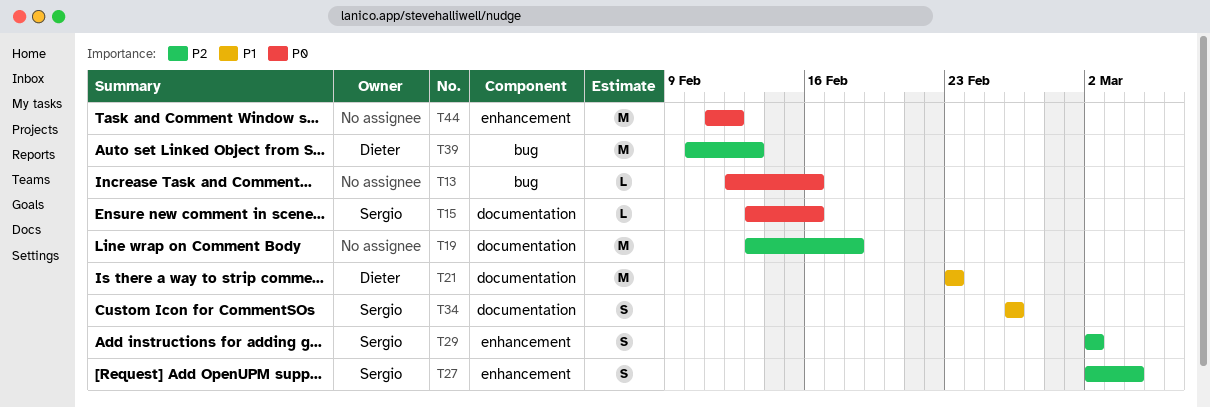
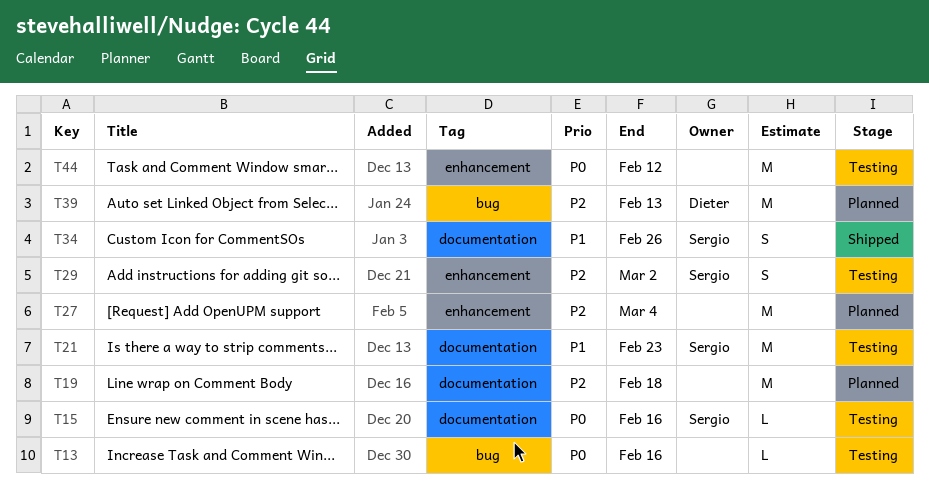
T21, owner: Dieter -> Sergio
T27, owner: Sergio -> none
T27, estimate: S -> M

